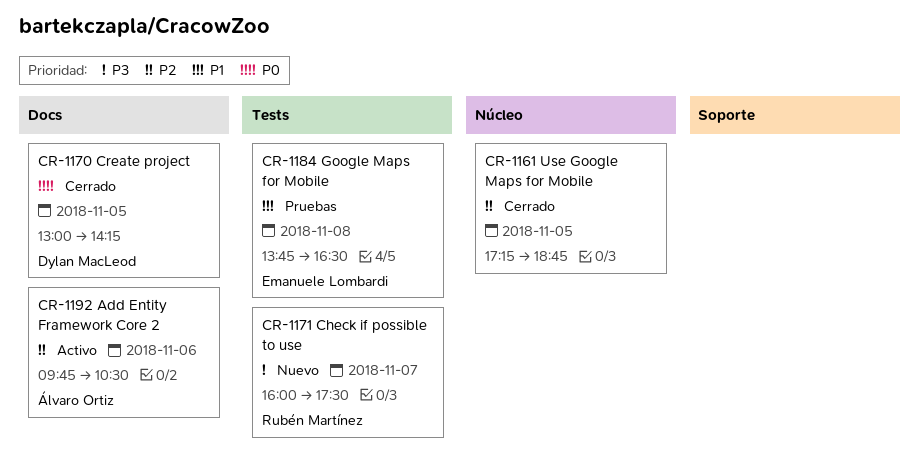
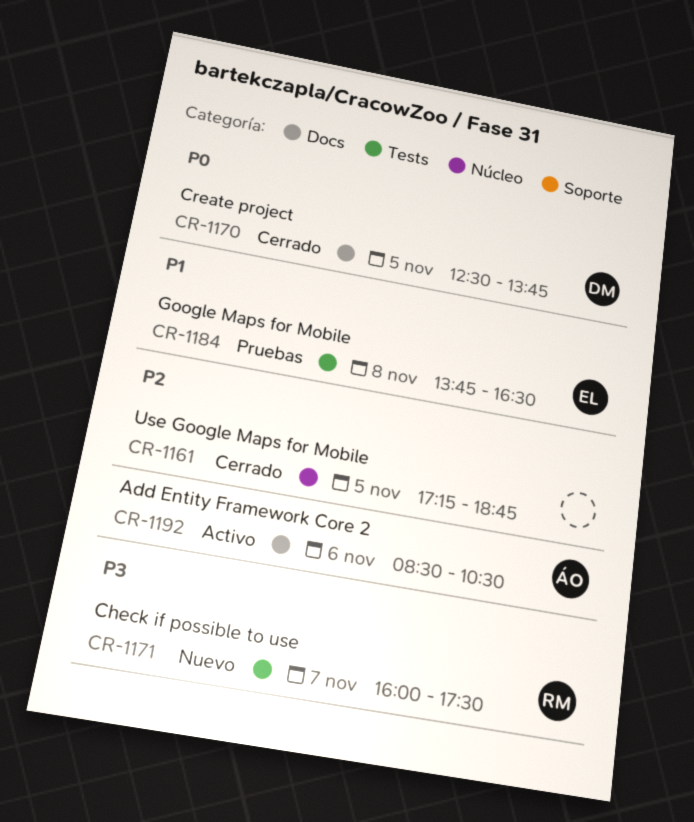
CR-1170, begins: 13:00 -> 12:30
CR-1170, ends: 14:15 -> 13:45
CR-1192, begins: 09:45 -> 08:30

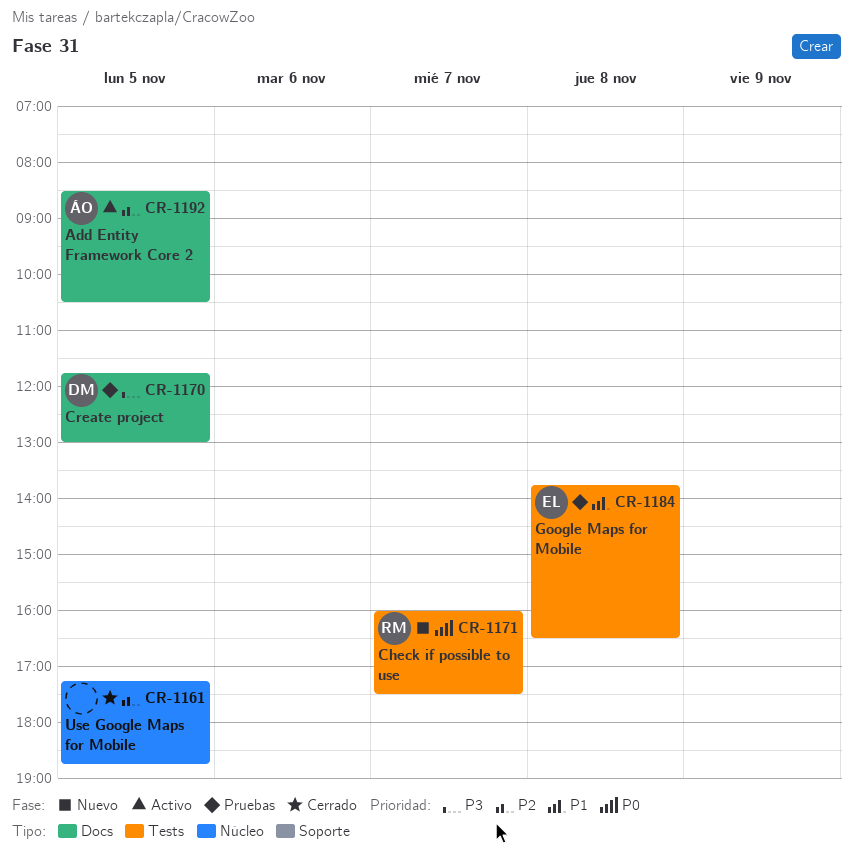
CR-1170, status: Cerrado -> Pruebas
CR-1170, priority: P0 -> P3
CR-1170, begins: 12:30 -> 11:45
CR-1170, ends: 13:45 -> 13:00
CR-1171, priority: P3 -> P0
CR-1192, day: Nov 6 -> Nov 5

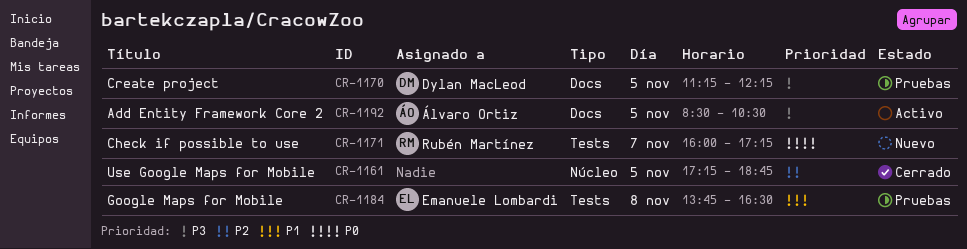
CR-1170, begins: 11:45 -> 11:15
CR-1170, ends: 13:00 -> 12:15
CR-1171, ends: 17:30 -> 17:15
CR-1192, priority: P2 -> P3

